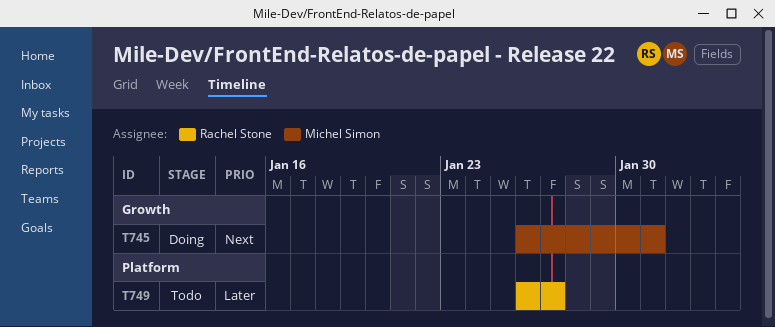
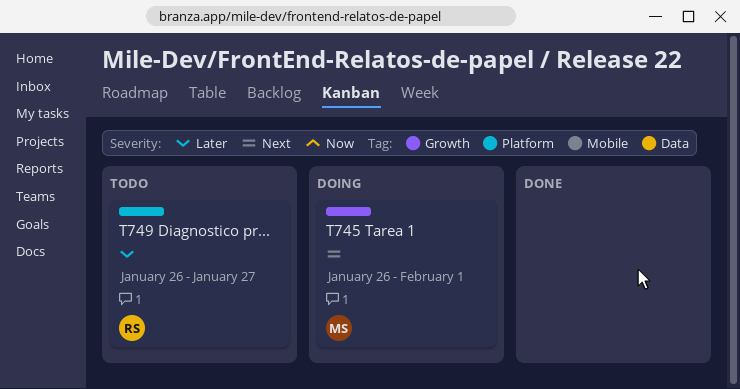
T745, due: Jan 31 -> Feb 1

